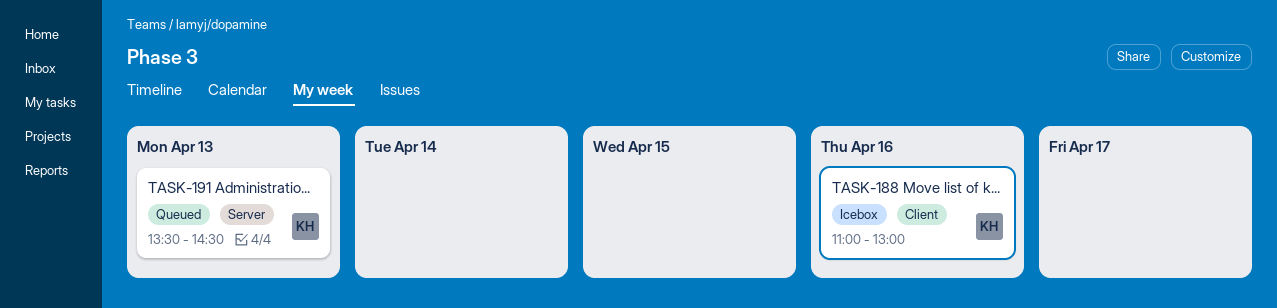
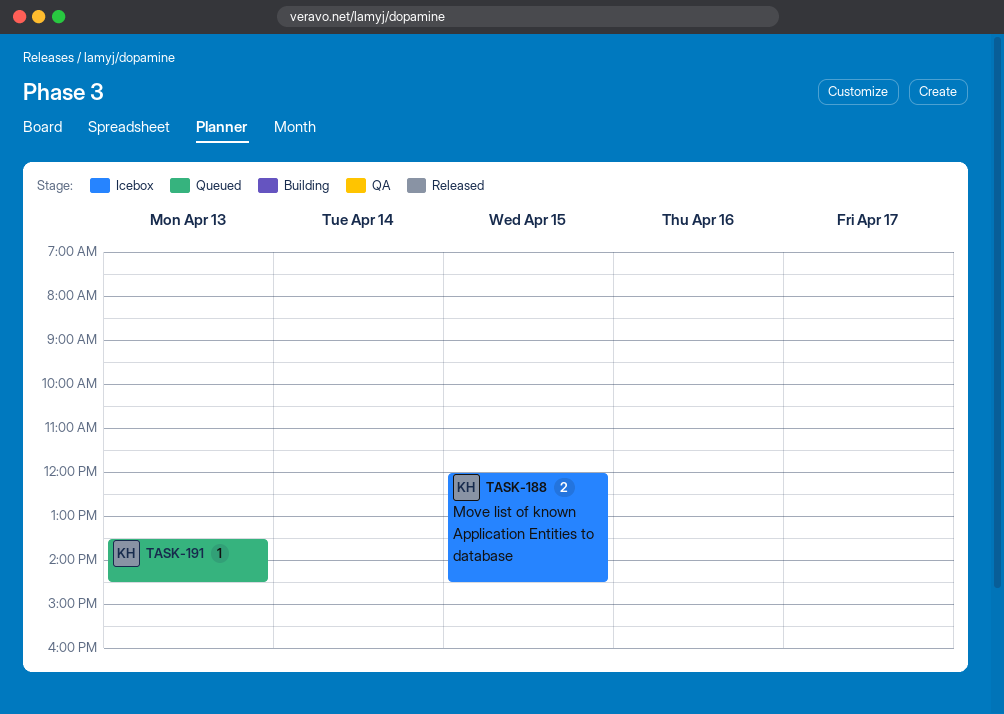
TASK-188, day: Apr 16 -> Apr 15
TASK-188, begins: 11:00 -> 12:00
TASK-188, ends: 13:00 -> 14:30

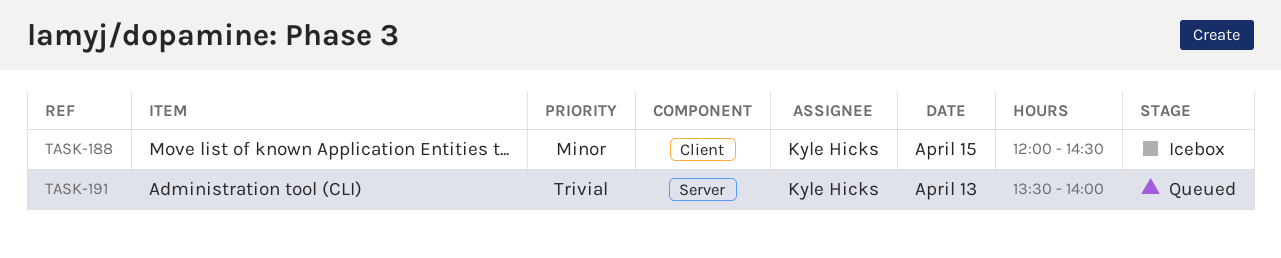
TASK-191, ends: 14:30 -> 14:00

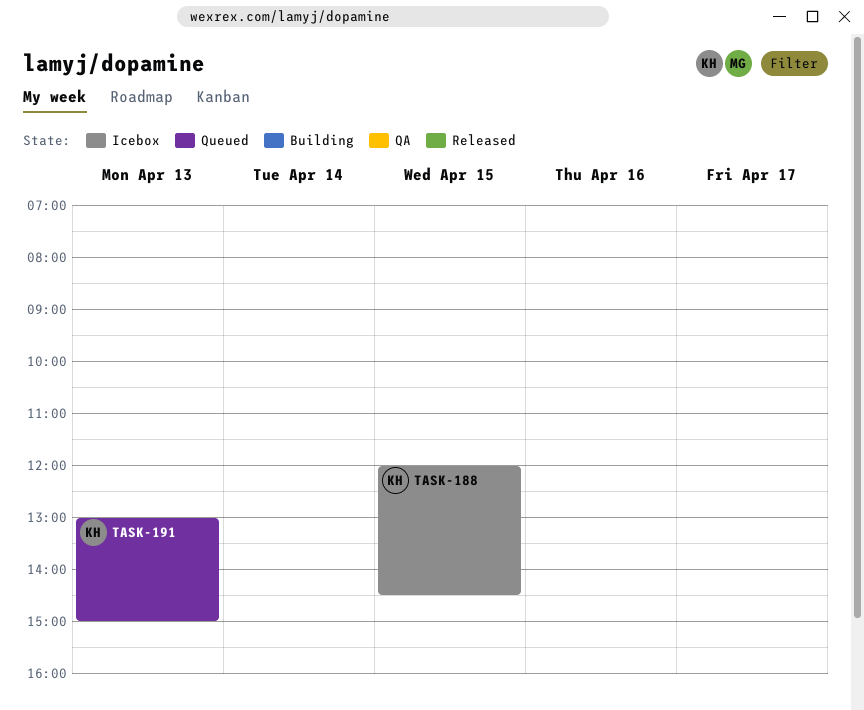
TASK-191, begins: 13:30 -> 13:00
TASK-191, ends: 14:00 -> 15:00

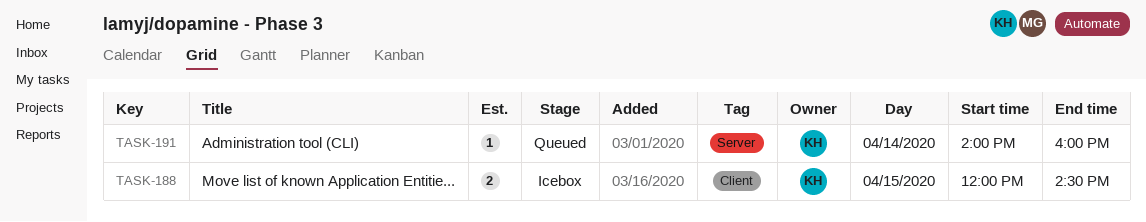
TASK-191, day: Apr 13 -> Apr 14
TASK-191, begins: 13:00 -> 14:00
TASK-191, ends: 15:00 -> 16:00

